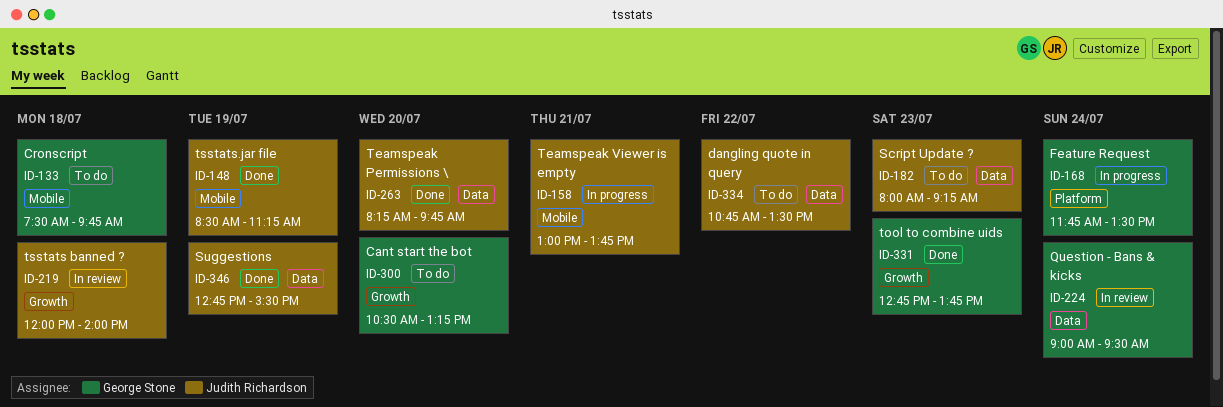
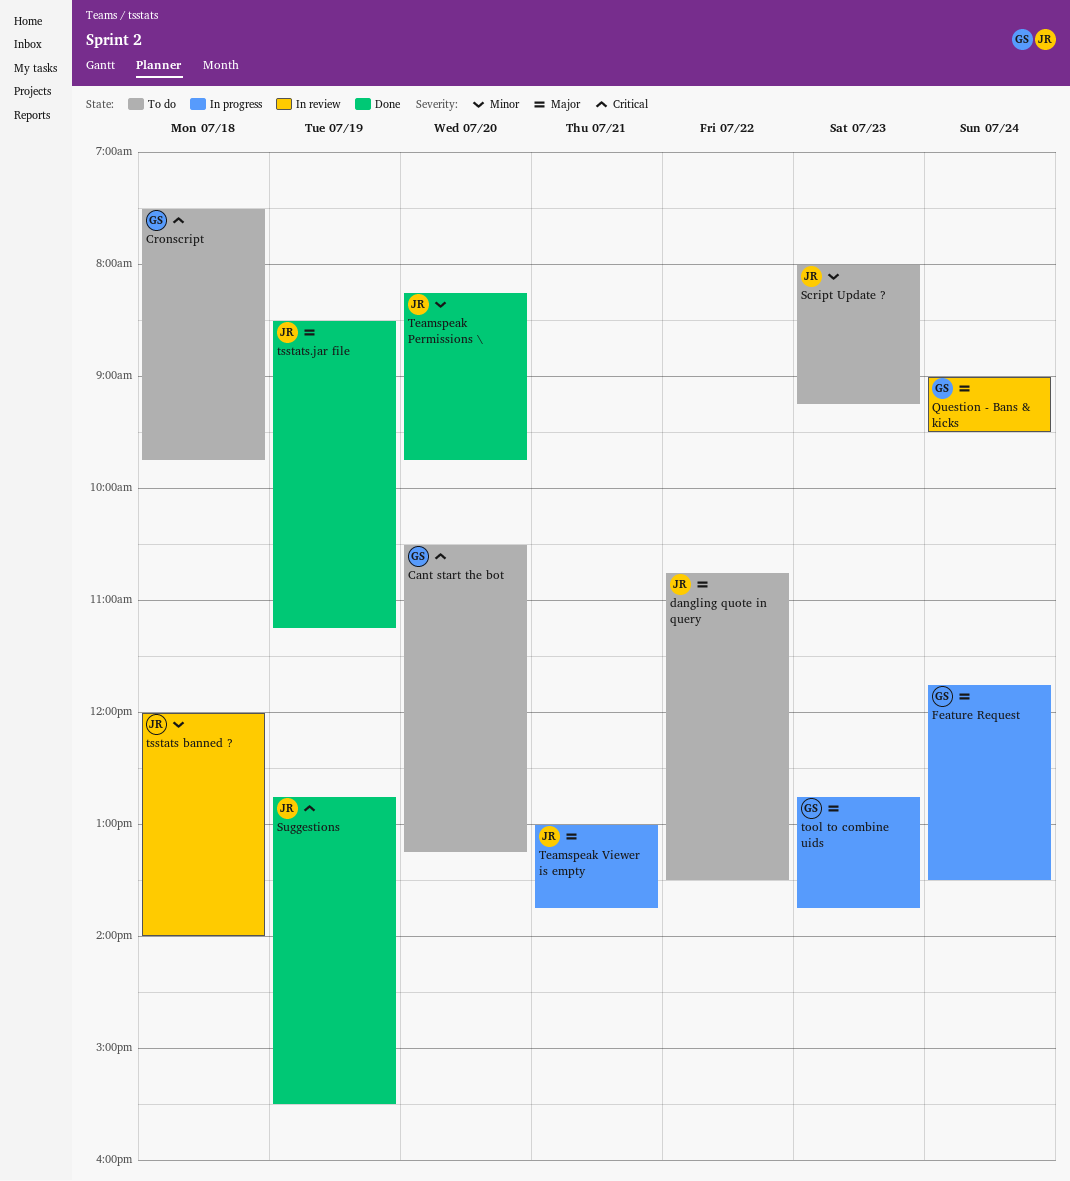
tool to combine uids, status: Done -> In progress

